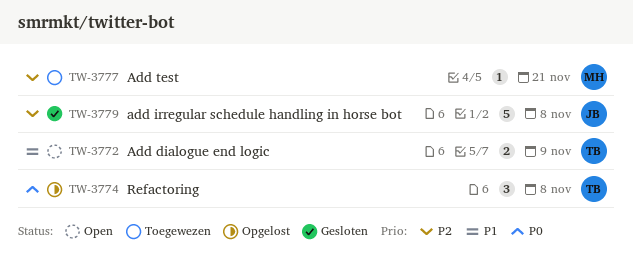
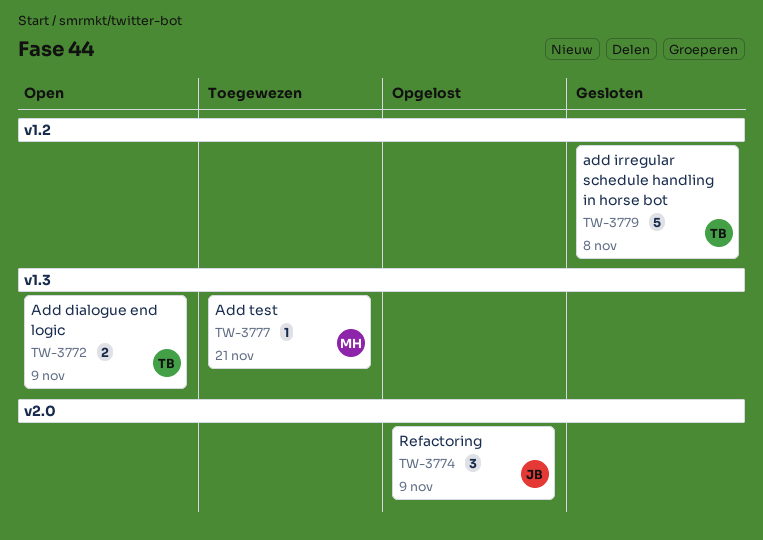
TW-3774, owner: TB -> JB
TW-3774, due: Nov 8 -> Nov 9
TW-3779, owner: JB -> TB

